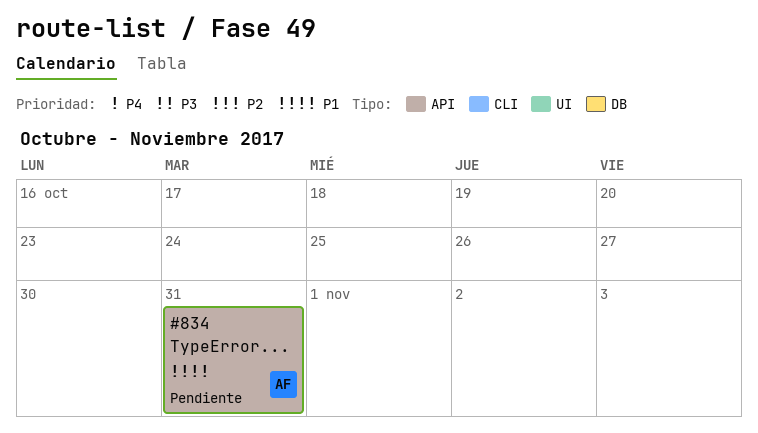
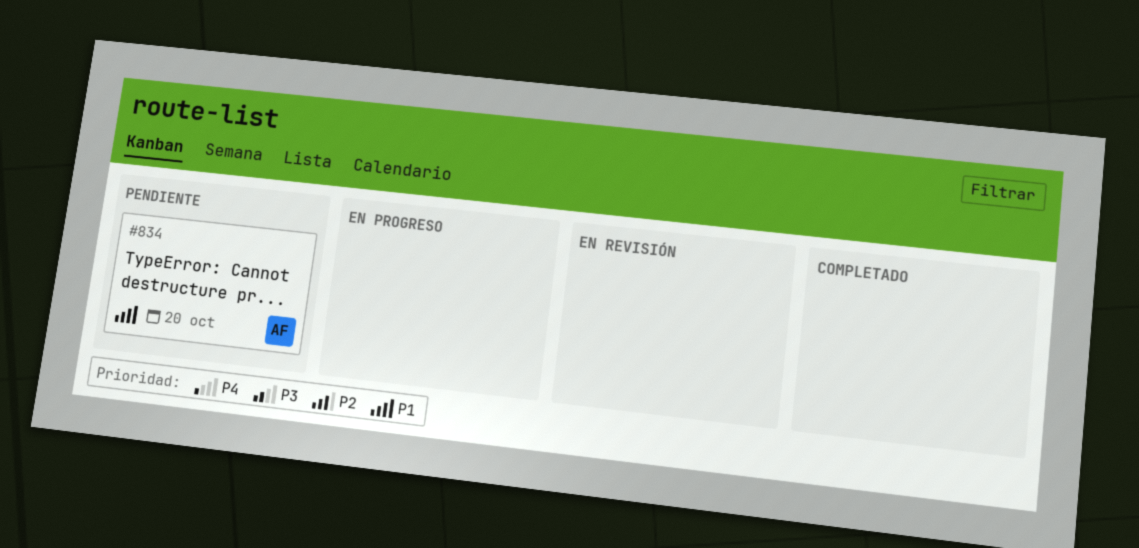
#834, due: Oct 31 -> Oct 20

